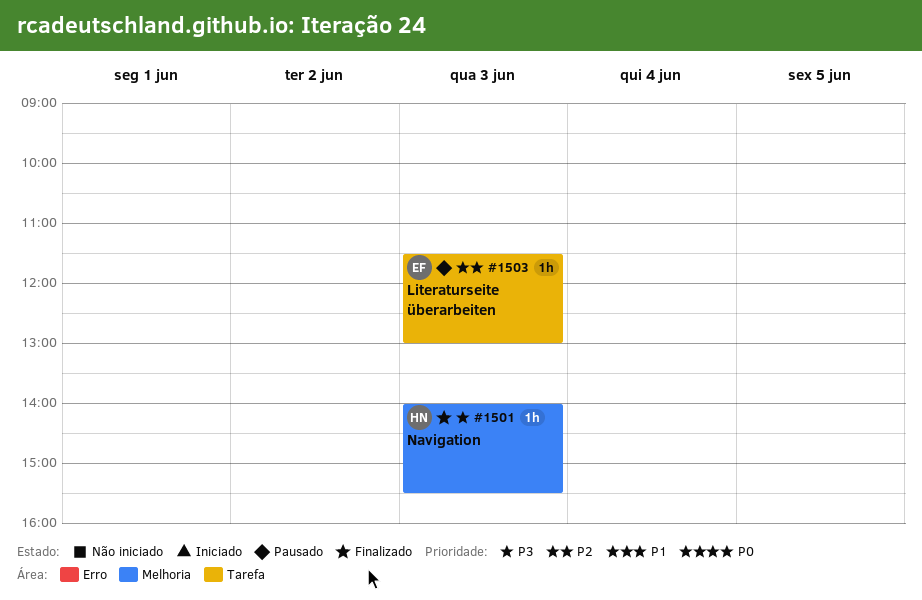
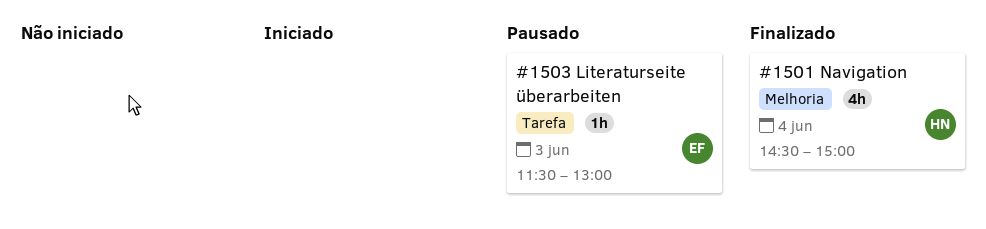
#1501, estimate: 1h -> 4h
#1501, day: Jun 3 -> Jun 4
#1501, begins: 14:00 -> 14:30
#1501, ends: 15:30 -> 15:00

